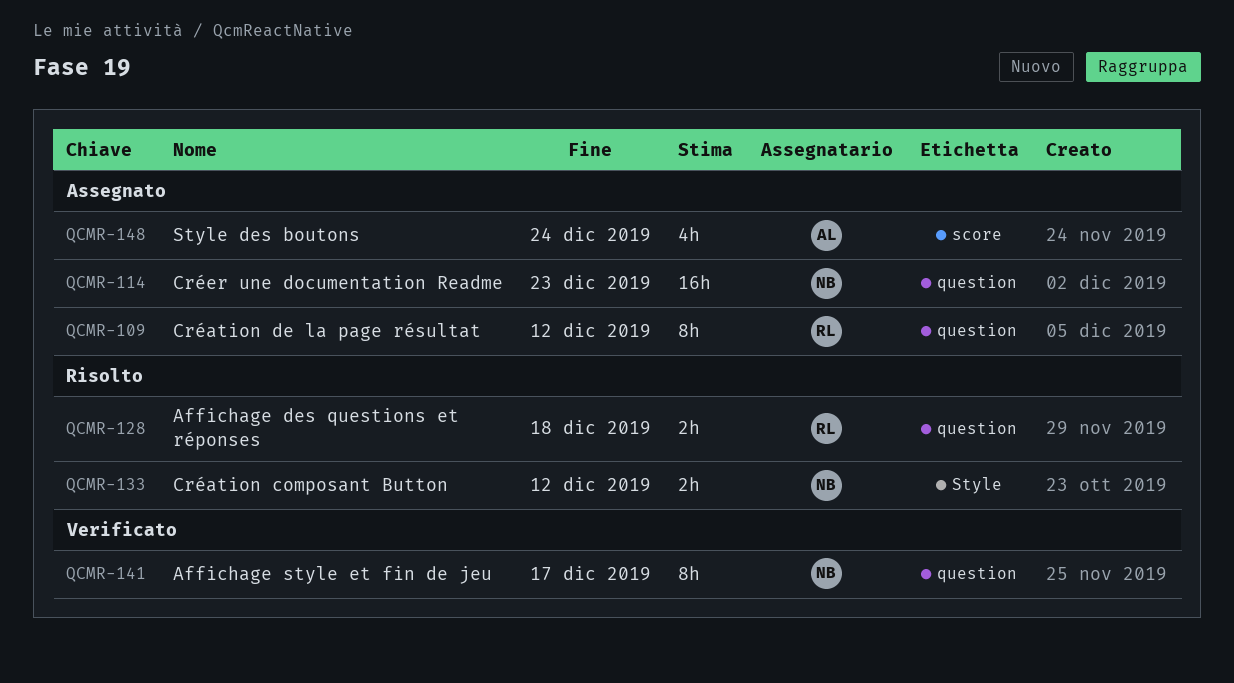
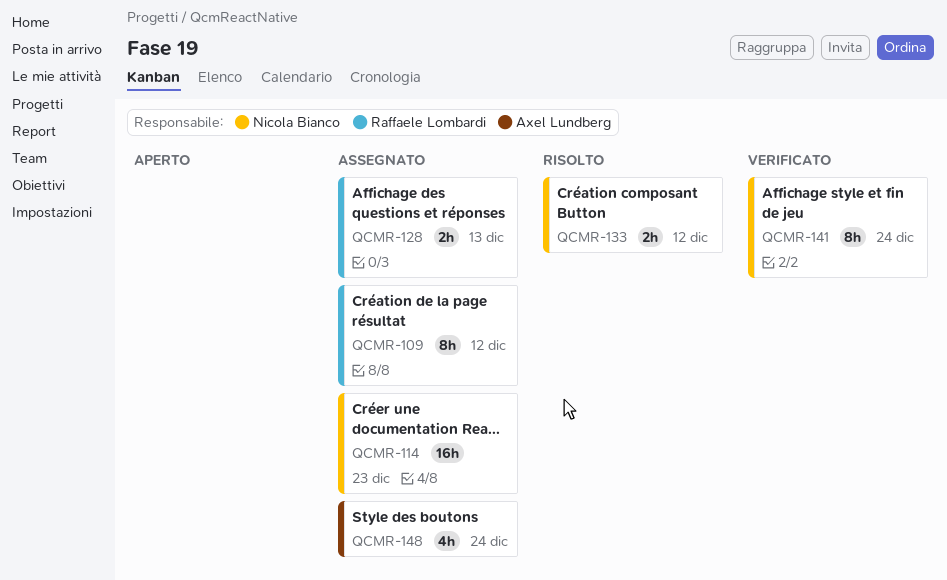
QCMR-128, status: Risolto -> Assegnato
QCMR-128, due: Dec 18 -> Dec 13
QCMR-141, due: Dec 17 -> Dec 24

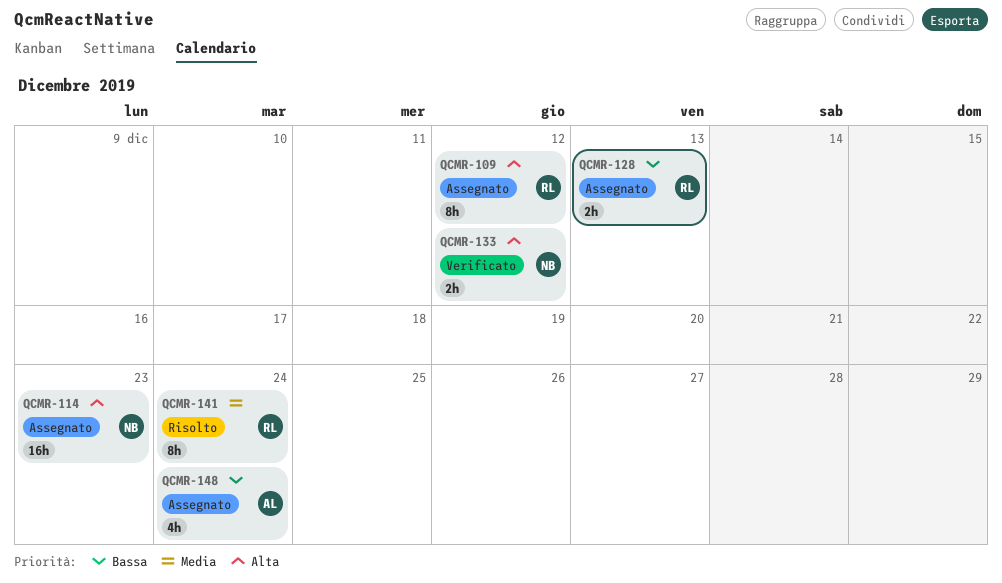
QCMR-133, status: Risolto -> Verificato
QCMR-141, status: Verificato -> Risolto
QCMR-141, owner: Nicola Bianco -> Raffaele Lombardi

